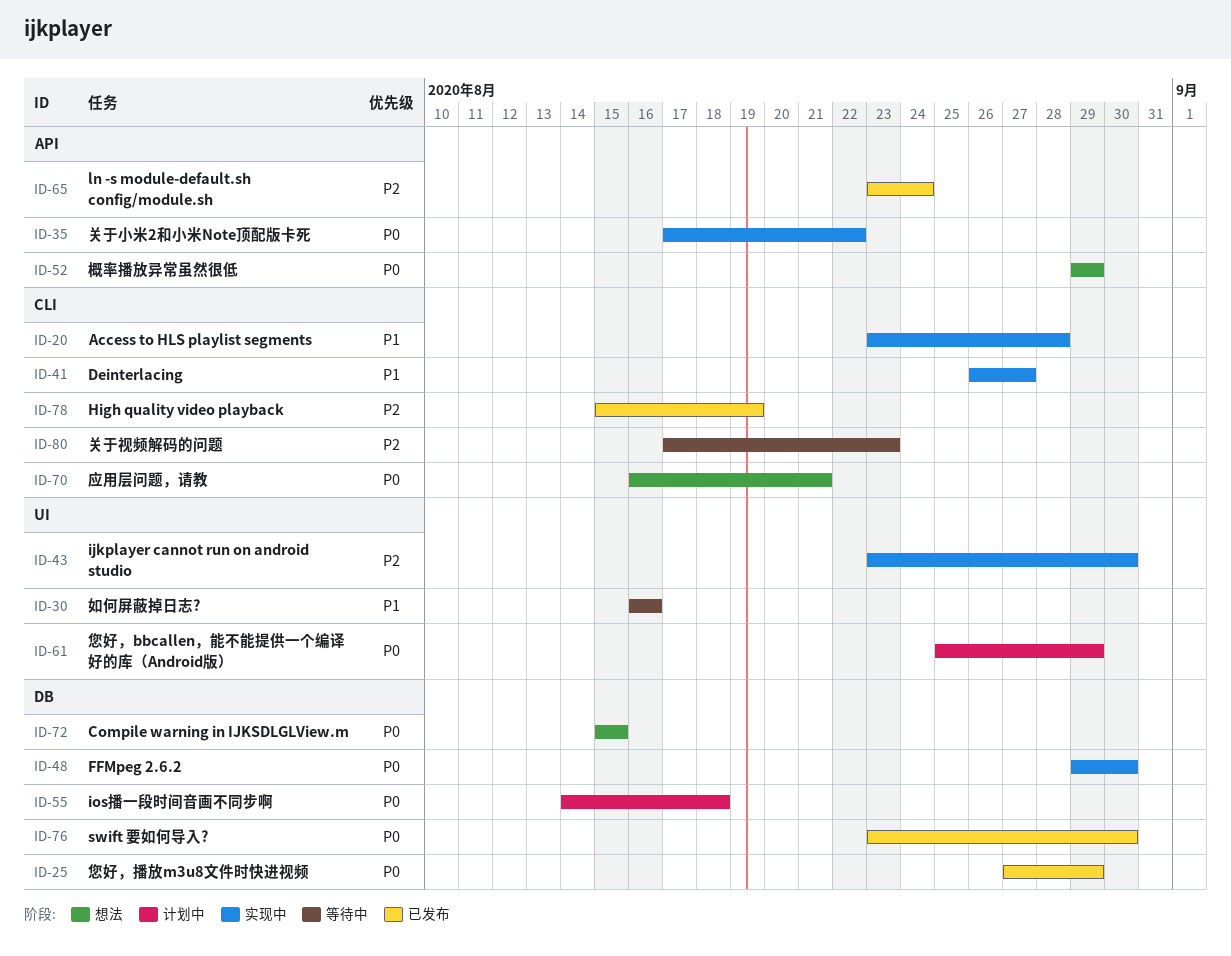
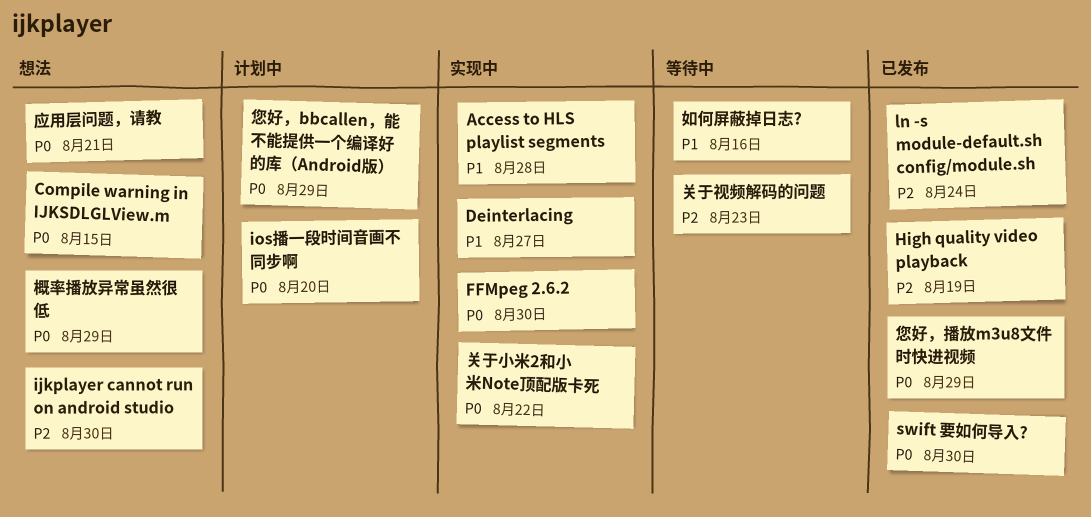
ijkplayer cannot run on android studio, status: 实现中 -> 想法
ios播一段时间音画不同步啊, due: Aug 18 -> Aug 20

